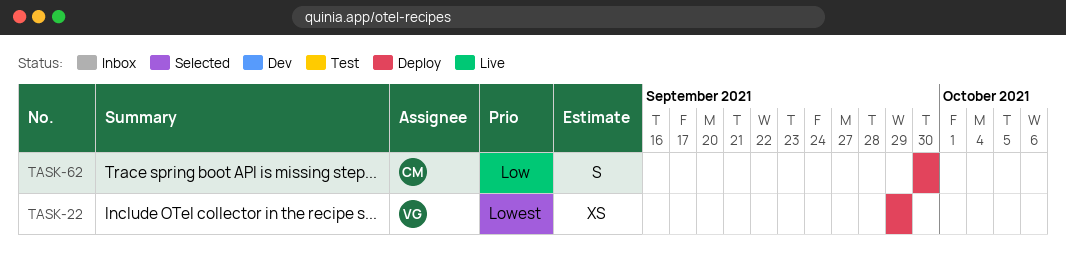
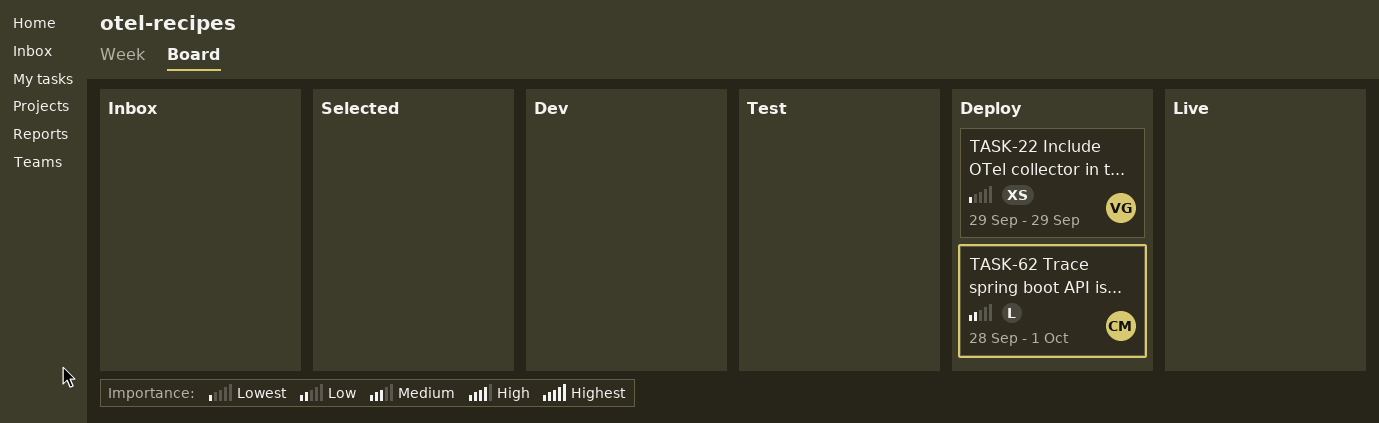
TASK-62, estimate: S -> L
TASK-62, start: Sep 30 -> Sep 28
TASK-62, due: Sep 30 -> Oct 1

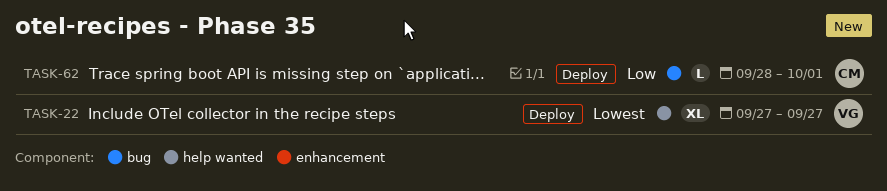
TASK-22, estimate: XS -> XL
TASK-22, start: Sep 29 -> Sep 27
TASK-22, due: Sep 29 -> Sep 27

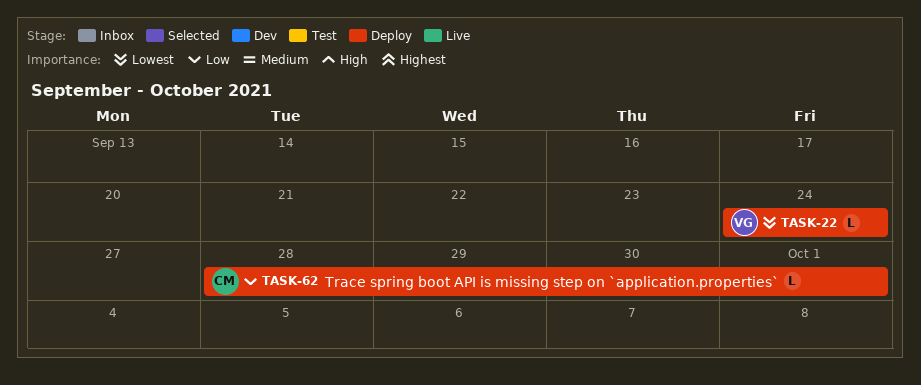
TASK-22, estimate: XL -> L
TASK-22, start: Sep 27 -> Sep 24
TASK-22, due: Sep 27 -> Sep 24

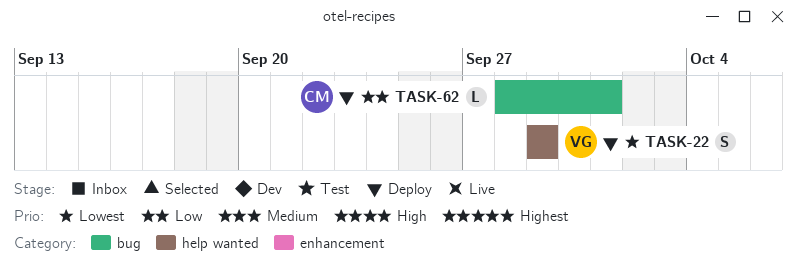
TASK-22, estimate: L -> S
TASK-22, start: Sep 24 -> Sep 29
TASK-22, due: Sep 24 -> Sep 29

